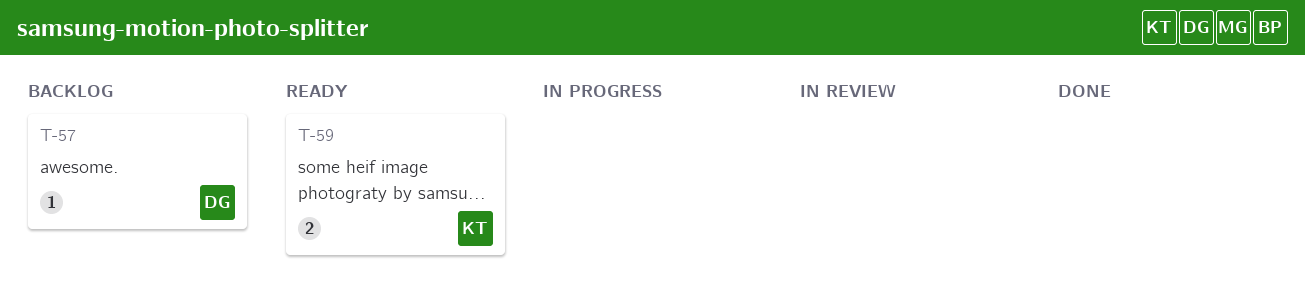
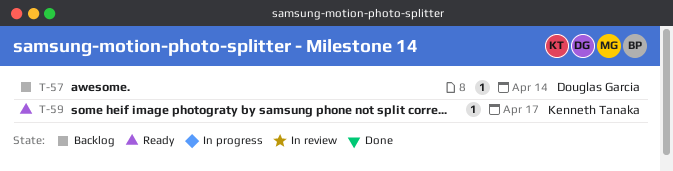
T-59, estimate: 2 -> 1

